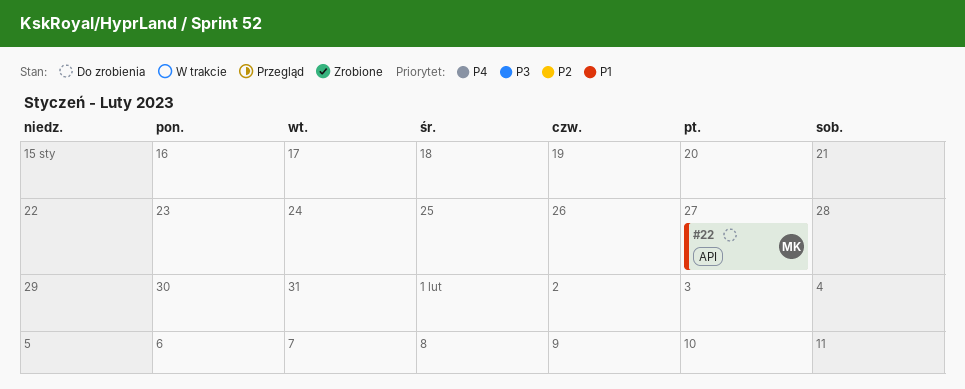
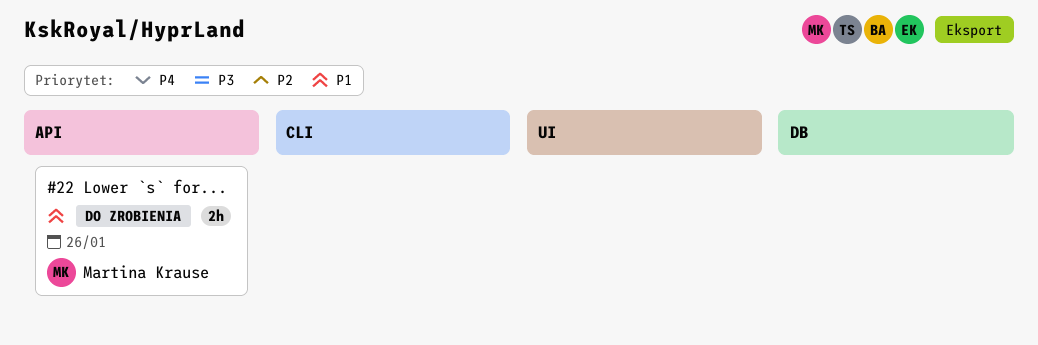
#22, due: Jan 27 -> Jan 26

